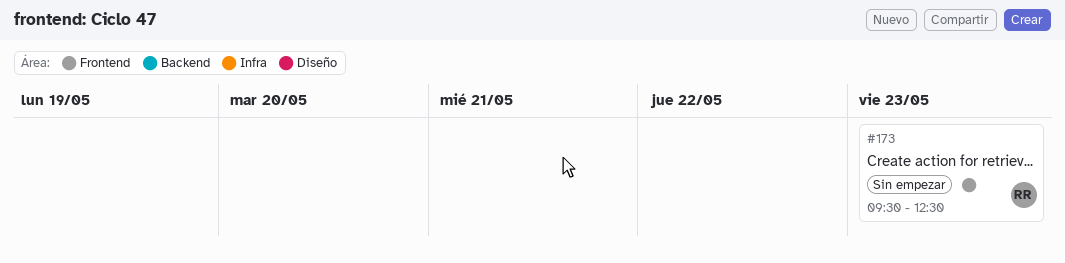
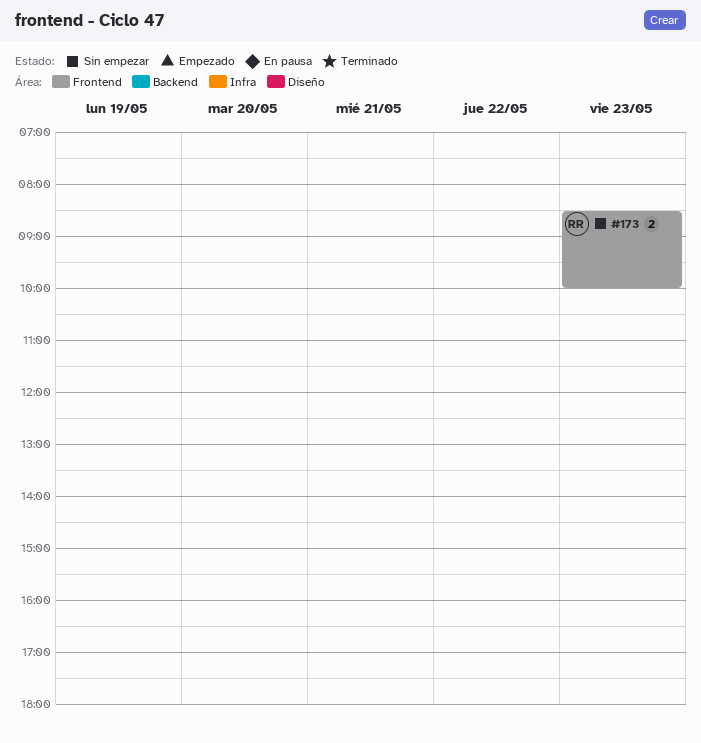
#173, begins: 09:30 -> 08:30
#173, ends: 12:30 -> 10:00

